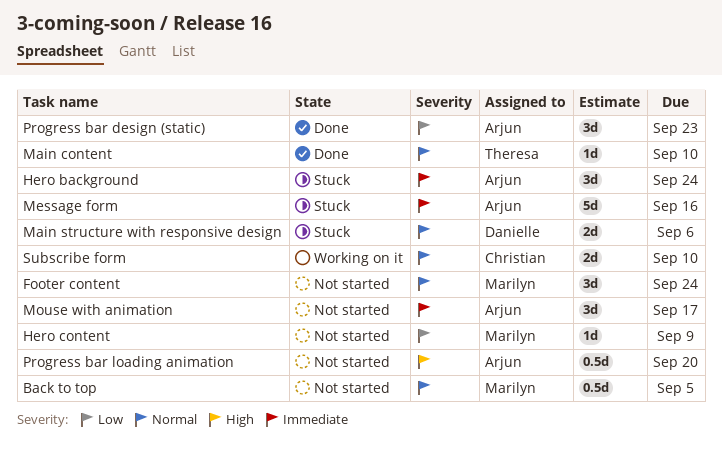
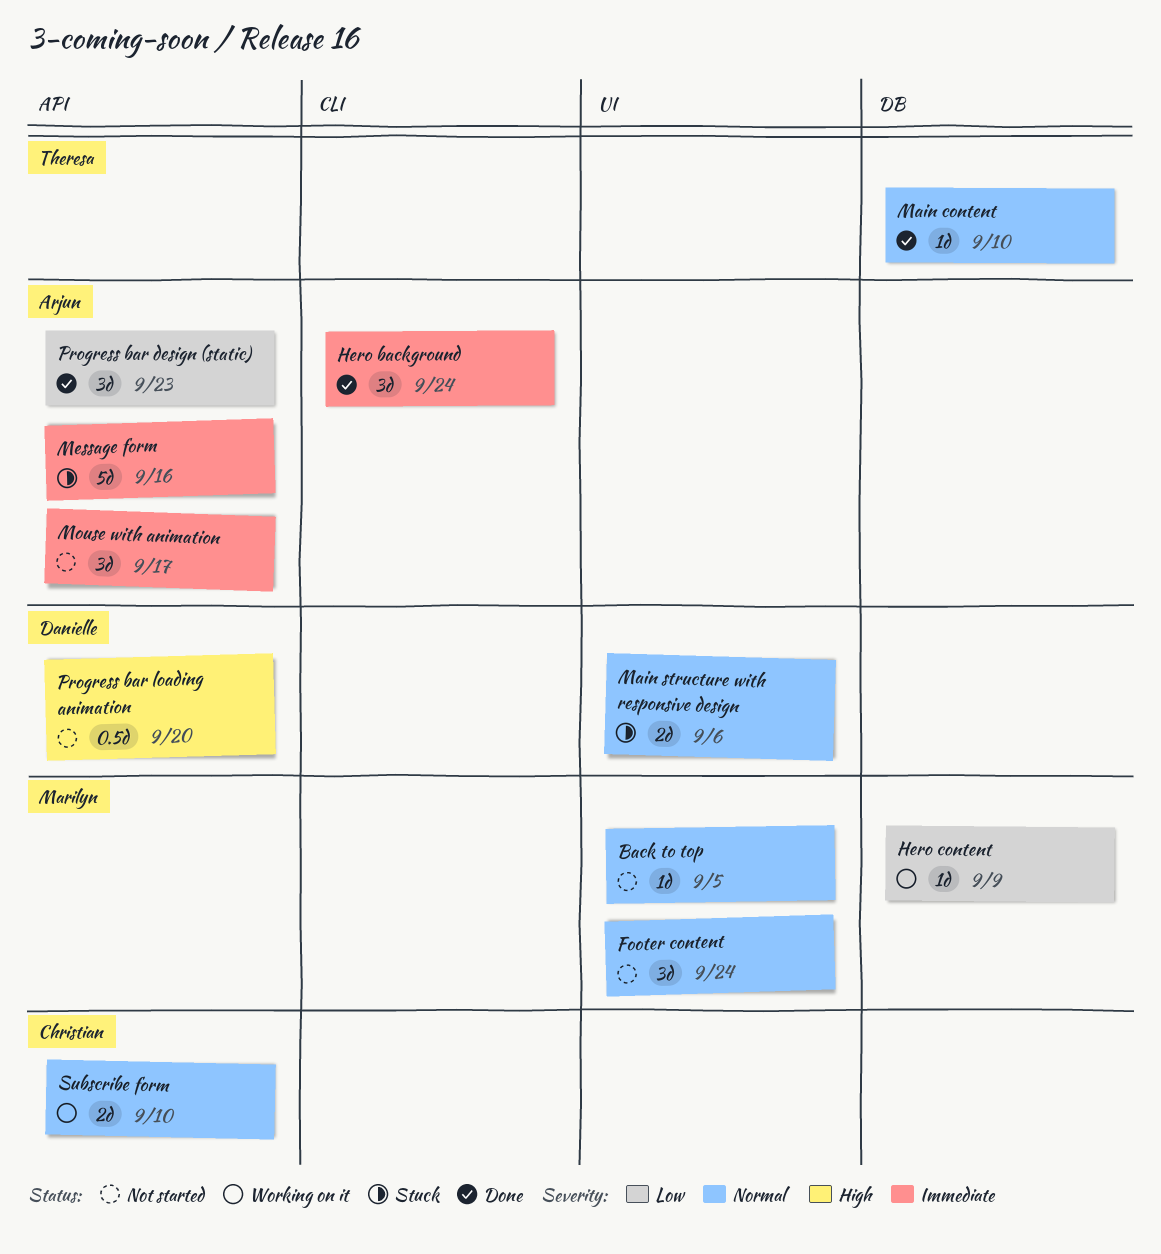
Back to top, estimate: 0.5d -> 1d
Hero background, status: Stuck -> Done
Hero content, status: Not started -> Working on it
Progress bar loading animation, owner: Arjun -> Danielle

